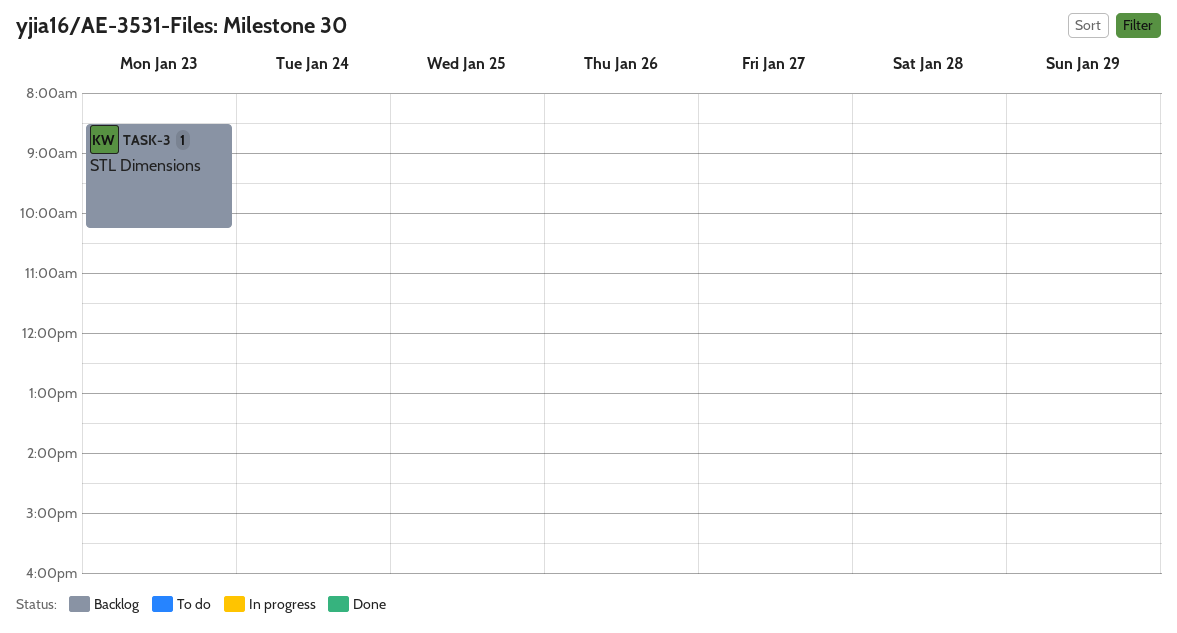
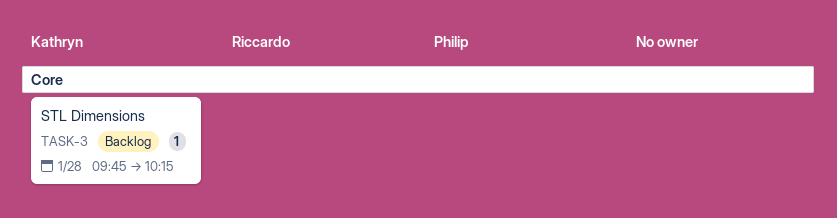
TASK-3, day: Jan 23 -> Jan 28
TASK-3, begins: 08:30 -> 09:45

